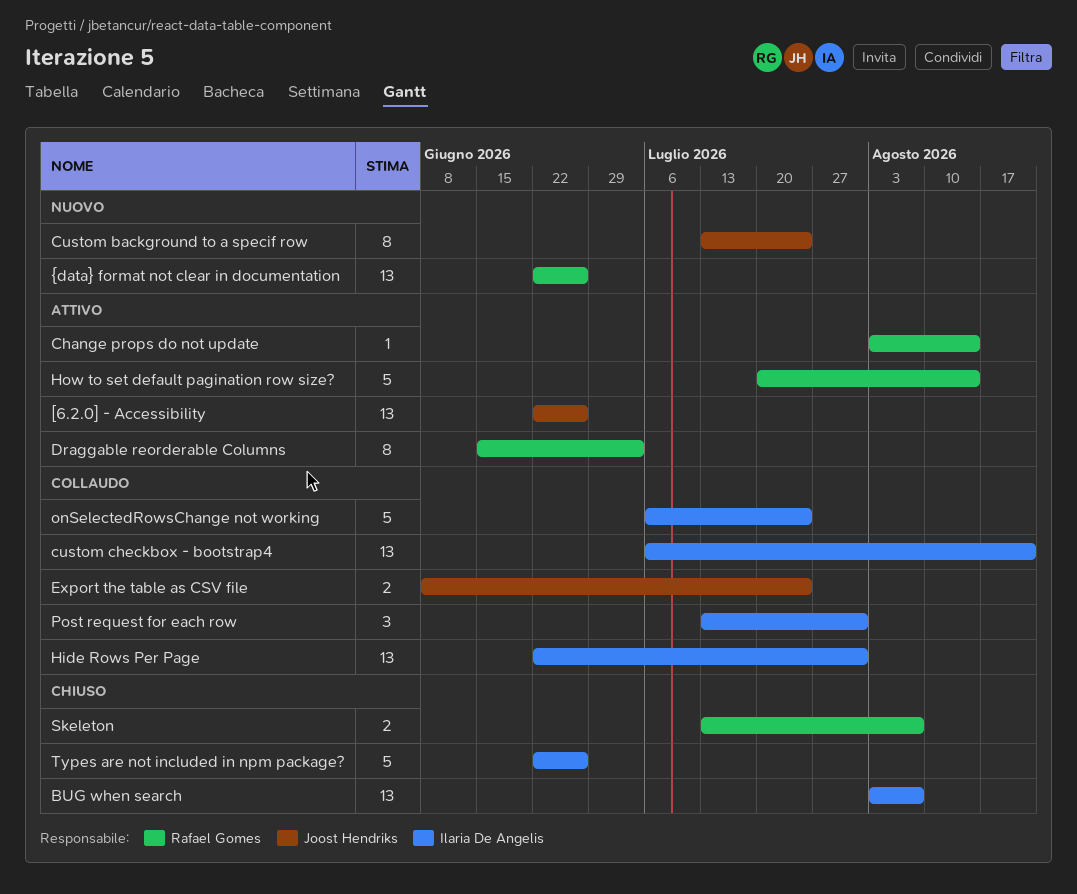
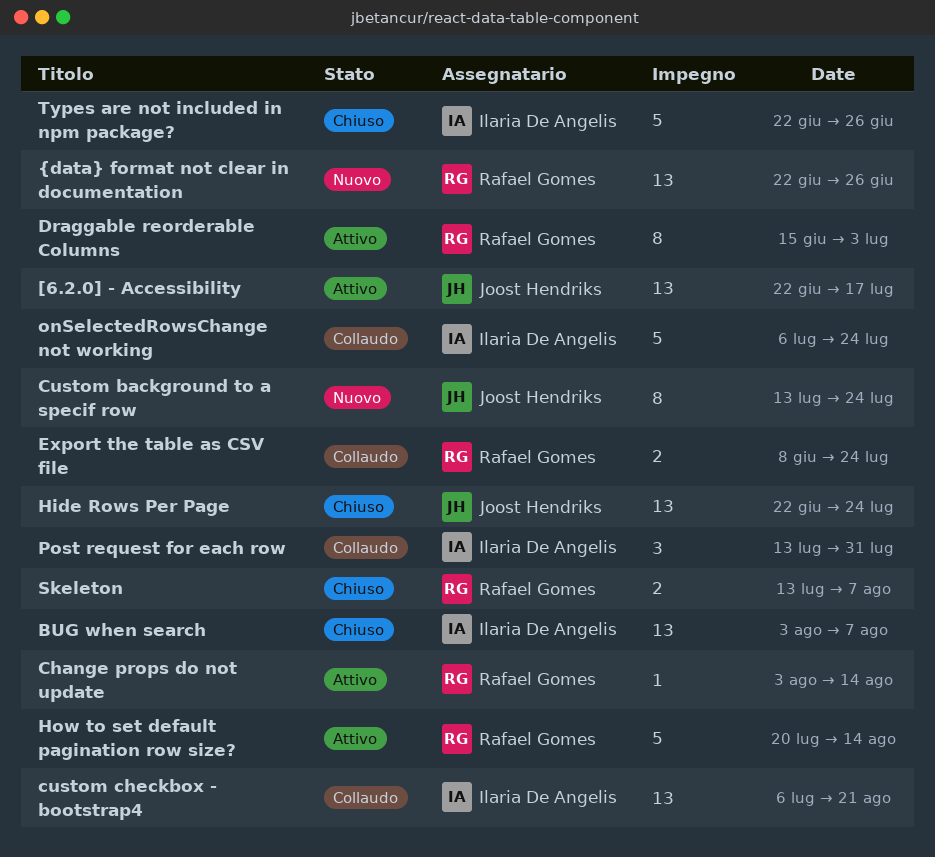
[6.2.0] - Accessibility, due: Jun 26 -> Jul 17
Export the table as CSV file, owner: Joost Hendriks -> Rafael Gomes
Hide Rows Per Page, status: Collaudo -> Chiuso
Hide Rows Per Page, owner: Ilaria De Angelis -> Joost Hendriks
Hide Rows Per Page, due: Jul 31 -> Jul 24

